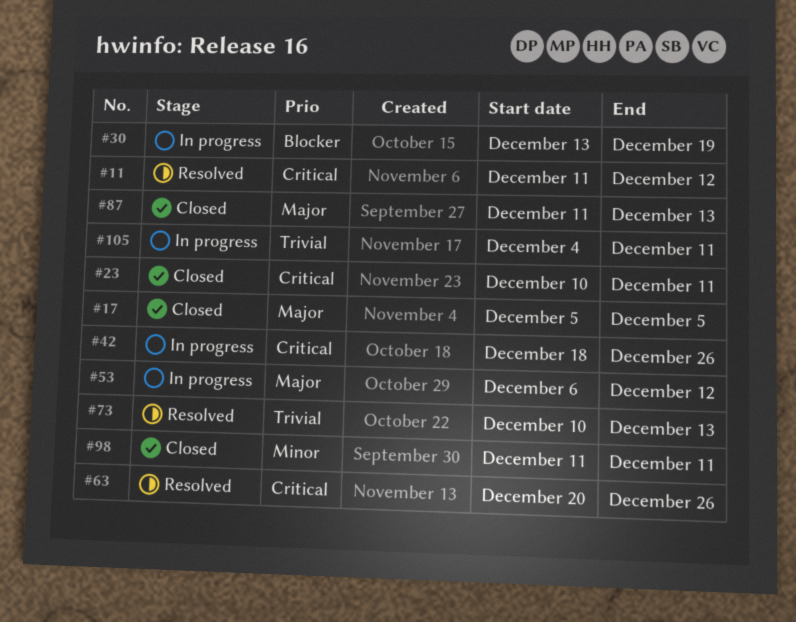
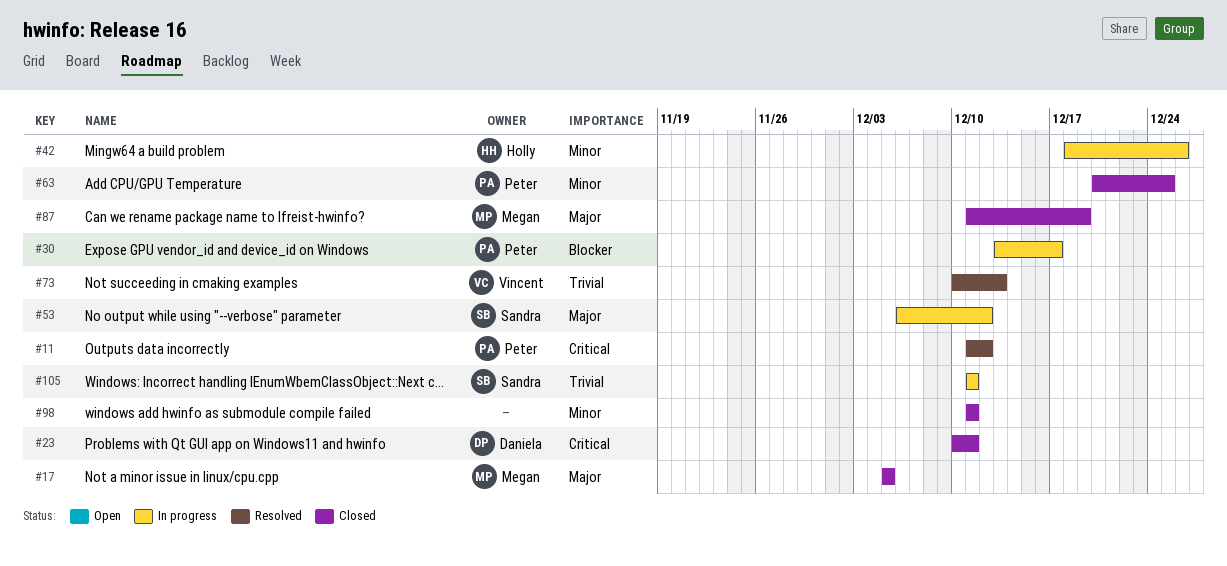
#30, due: Dec 19 -> Dec 17
#42, priority: Critical -> Minor
#63, status: Resolved -> Closed
#63, priority: Critical -> Minor
#63, due: Dec 26 -> Dec 25
#87, due: Dec 13 -> Dec 19
#105, start: Dec 4 -> Dec 11

